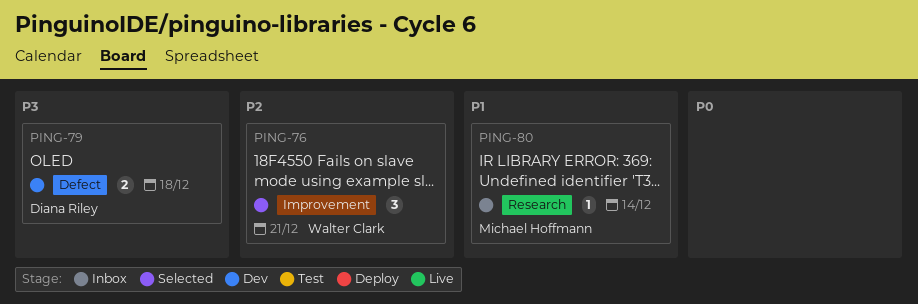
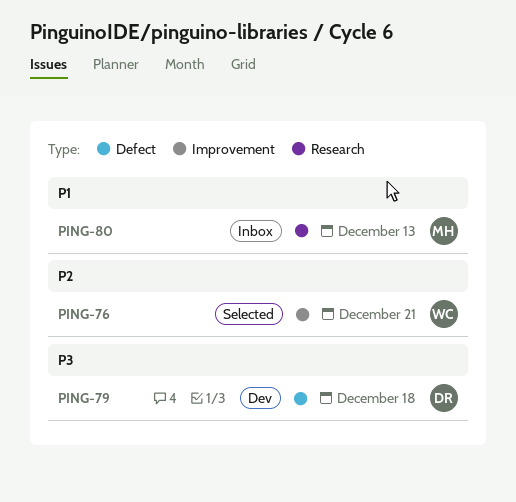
PING-80, due: Dec 14 -> Dec 13

